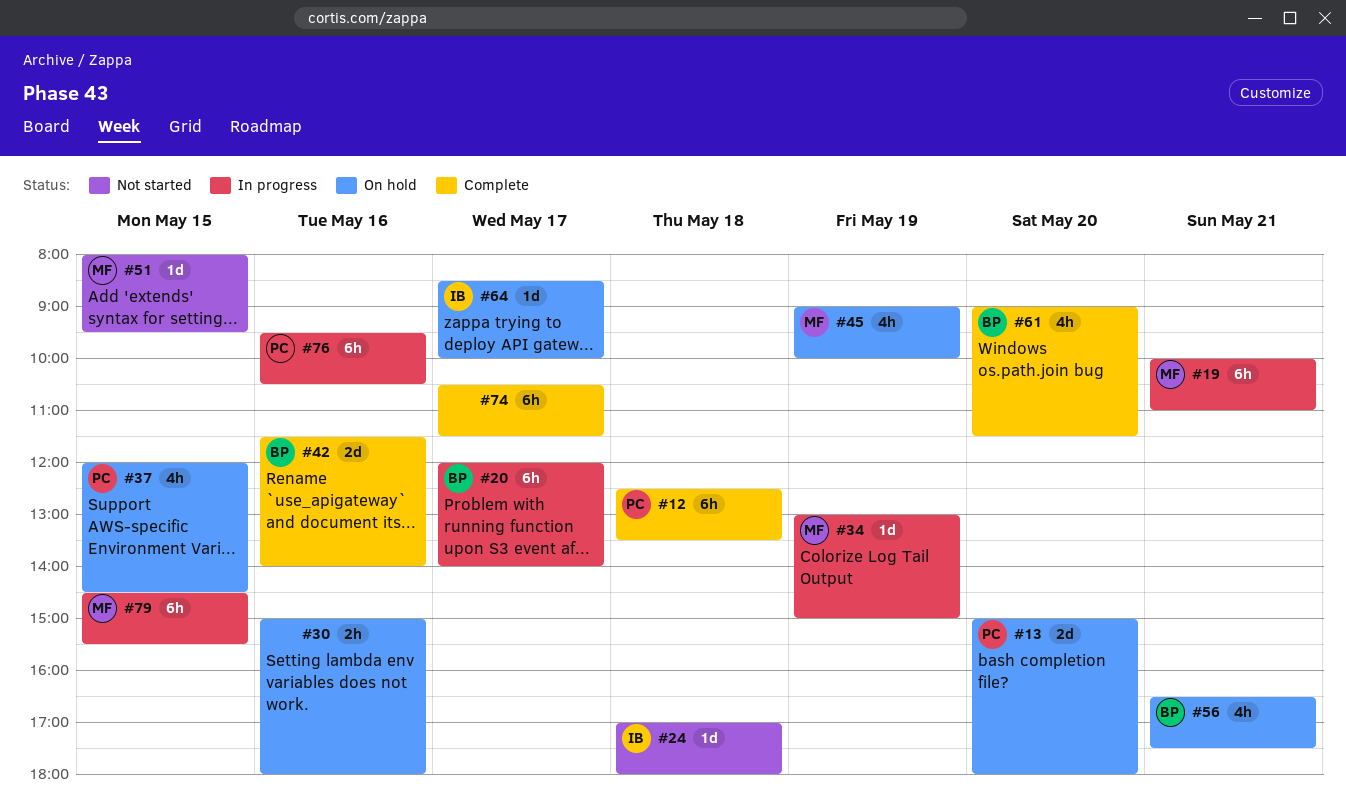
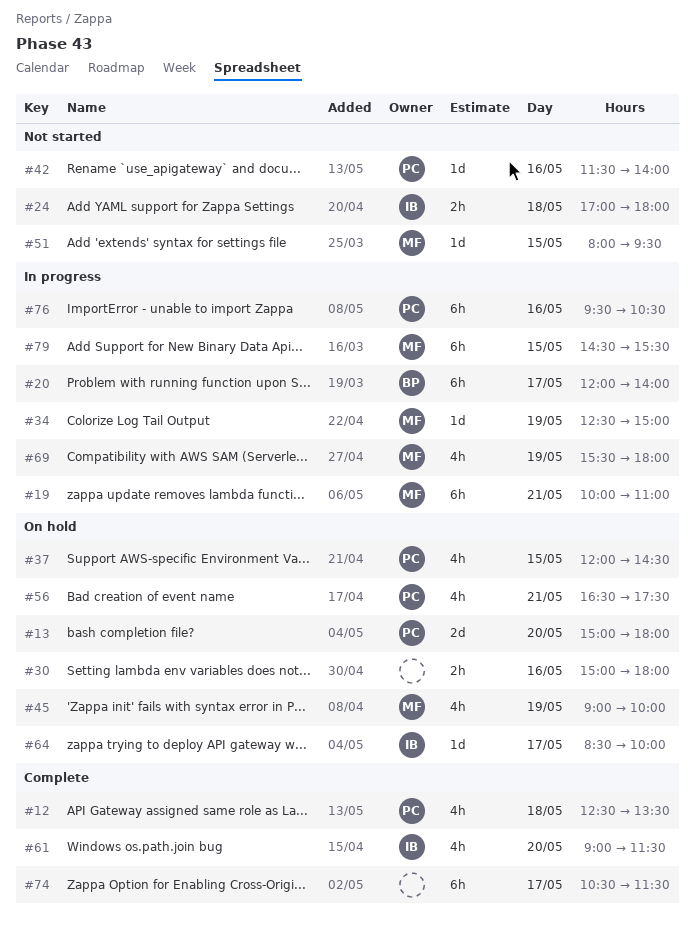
#12, estimate: 6h -> 4h
#24, estimate: 1d -> 2h
#34, begins: 13:00 -> 12:30
#42, status: Complete -> Not started
#42, owner: BP -> PC
#42, estimate: 2d -> 1d
#56, owner: BP -> PC
#61, owner: BP -> IB
#69: none -> present

